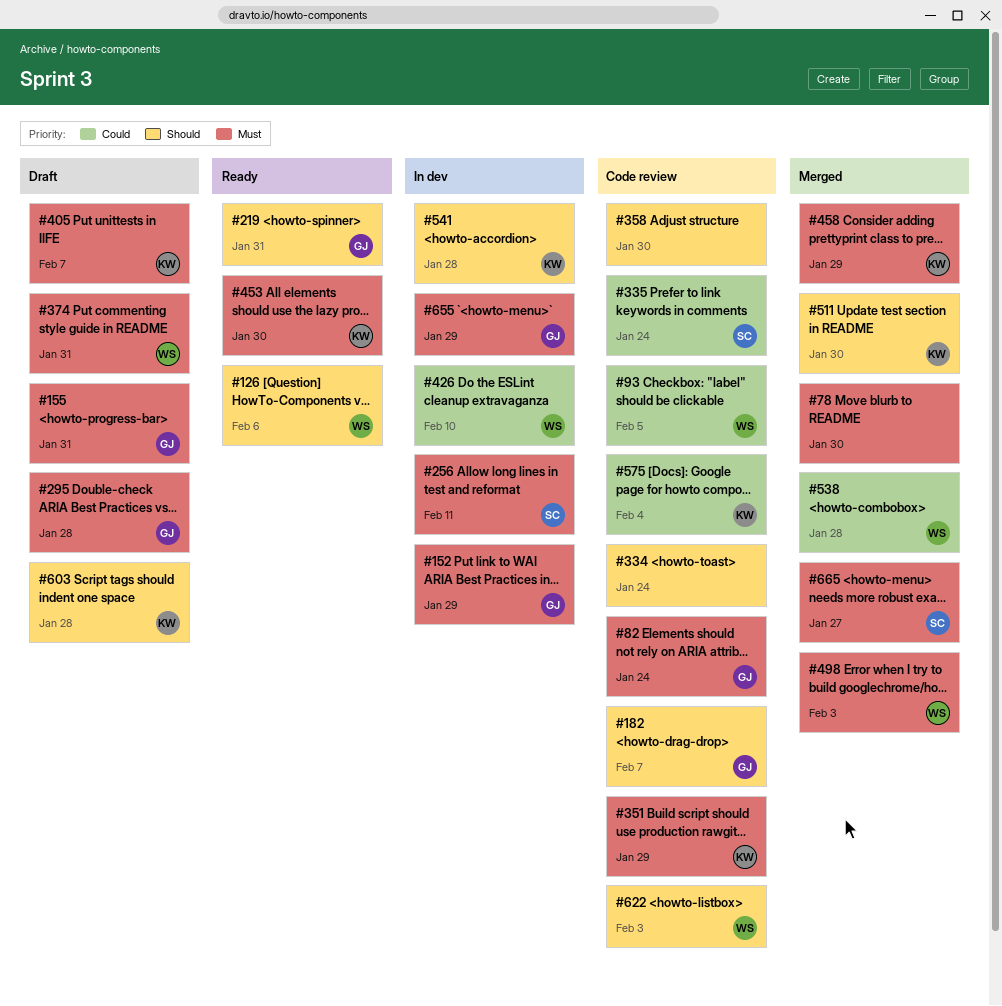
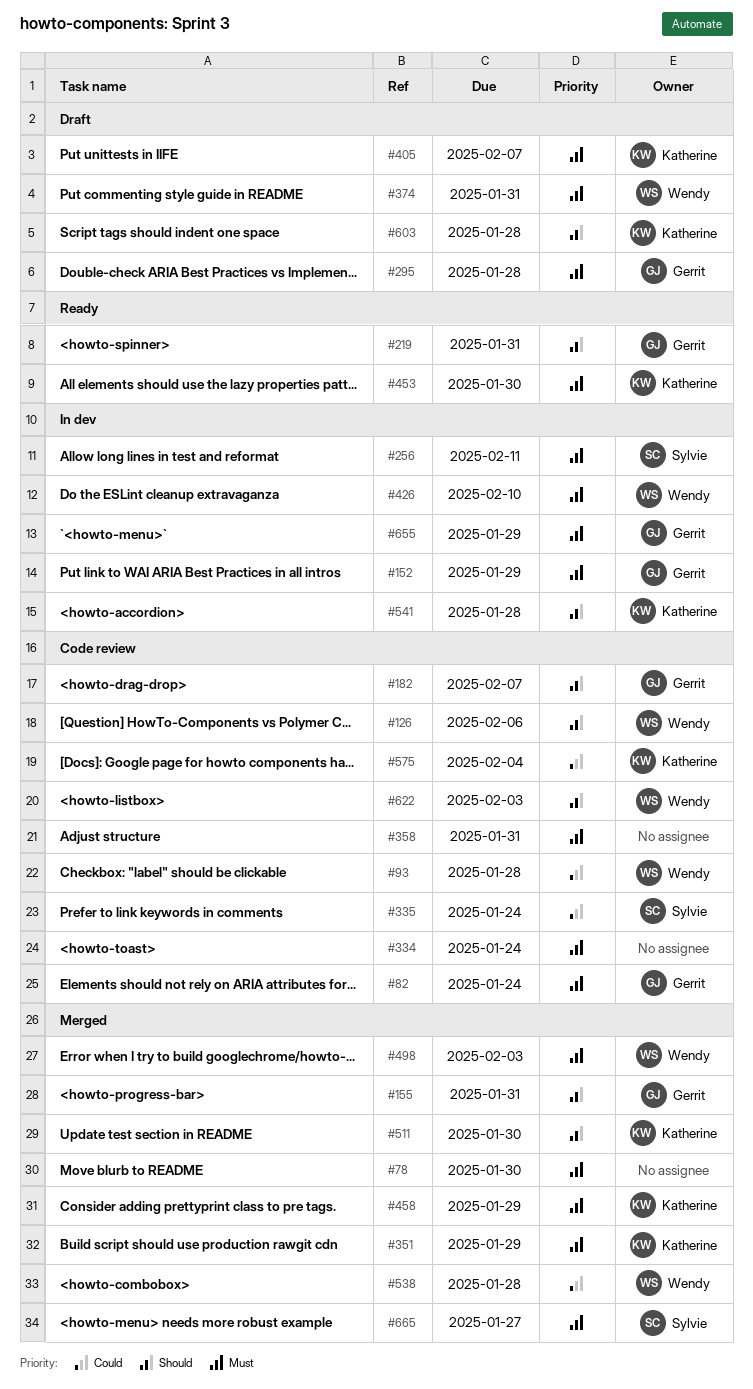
#93, due: Feb 5 -> Jan 28
#126, status: Ready -> Code review
#155, status: Draft -> Merged
#155, priority: Must -> Should
#334, priority: Should -> Must
#351, status: Code review -> Merged
#358, priority: Should -> Must
#358, due: Jan 30 -> Jan 31
#426, priority: Could -> Must

